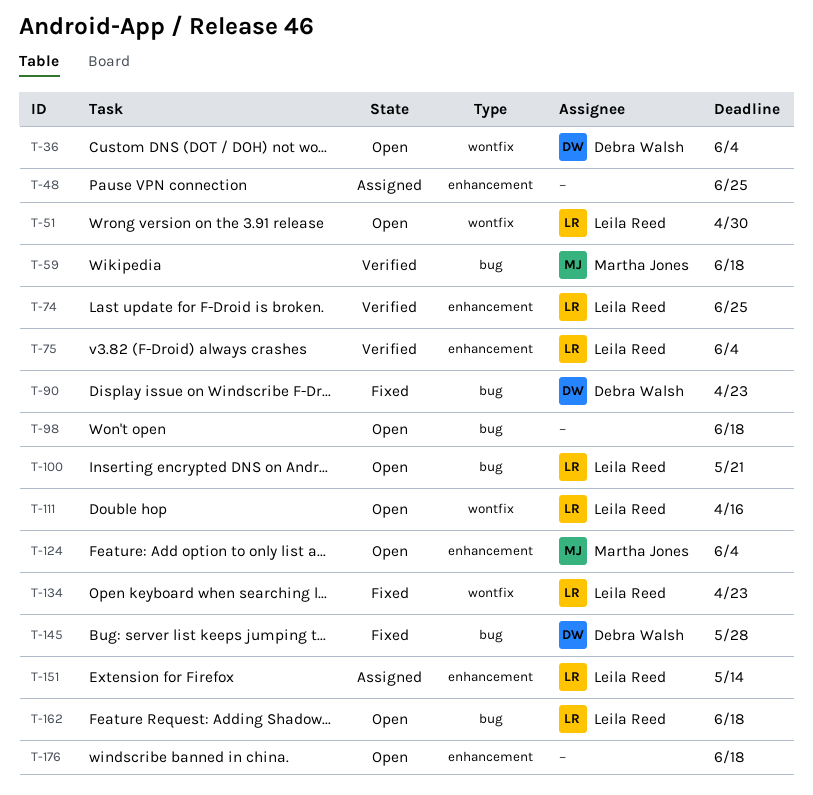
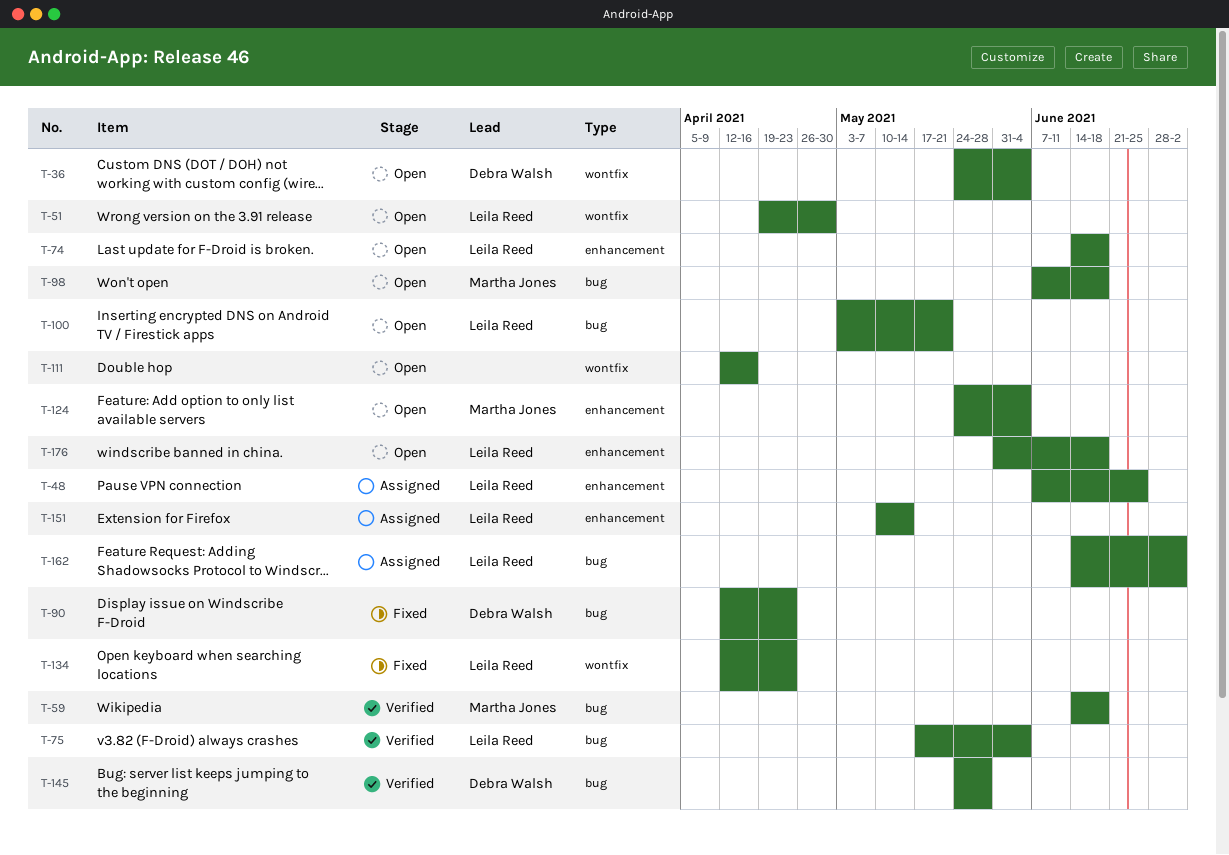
T-48, owner: none -> Leila Reed
T-74, status: Verified -> Open
T-74, due: Jun 25 -> Jun 18
T-75, label: enhancement -> bug
T-98, owner: none -> Martha Jones
T-111, owner: Leila Reed -> none
T-145, status: Fixed -> Verified
T-162, status: Open -> Assigned
T-162, due: Jun 18 -> Jul 2
T-176, owner: none -> Leila Reed

